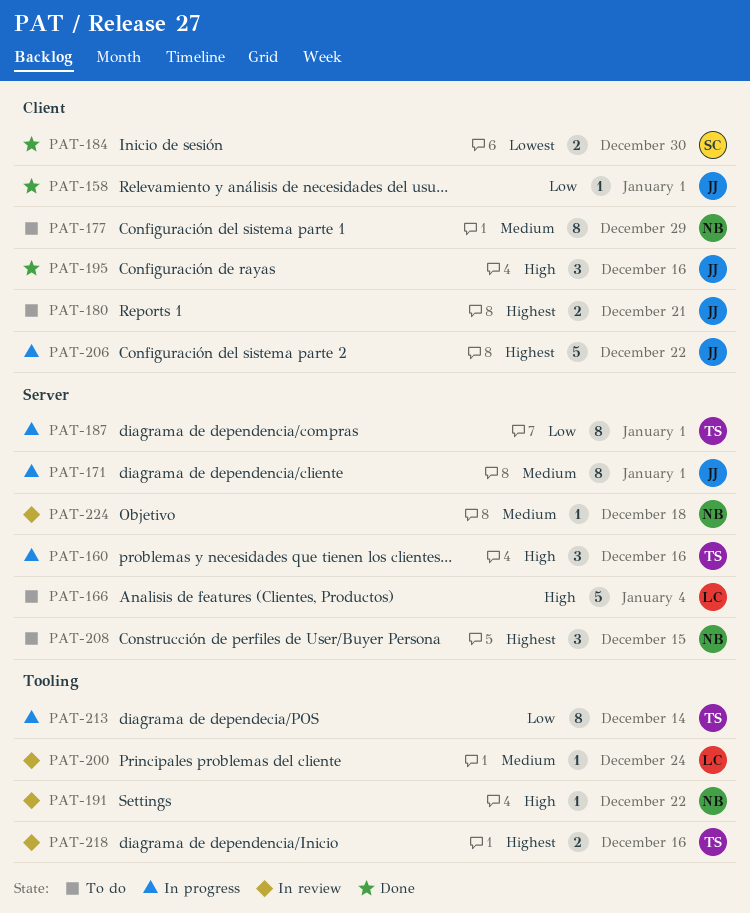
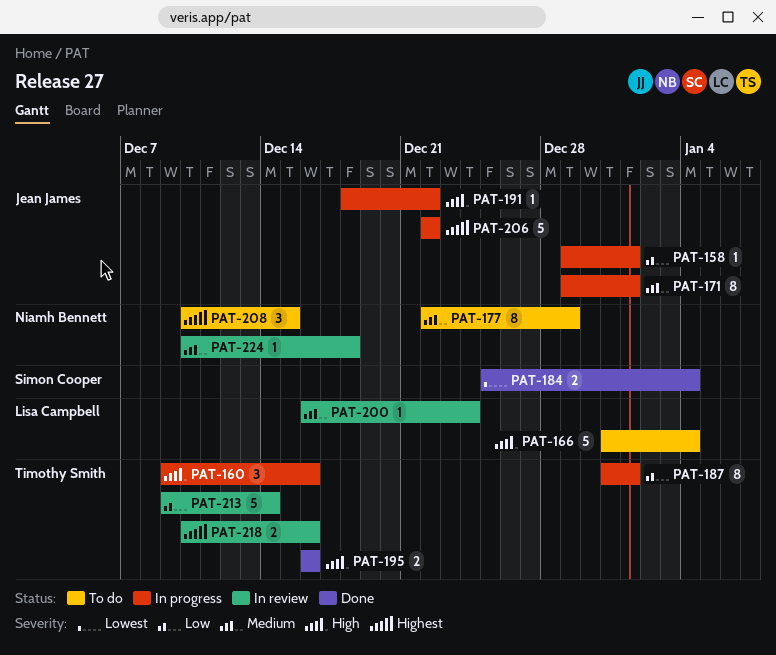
PAT-158, status: Done -> In progress
PAT-180: present -> none
PAT-184, due: Dec 30 -> Jan 4
PAT-191, status: In review -> In progress
PAT-191, owner: Niamh Bennett -> Jean James
PAT-195, owner: Jean James -> Timothy Smith
PAT-195, estimate: 3 -> 2
PAT-213, status: In progress -> In review
PAT-213, estimate: 8 -> 5

